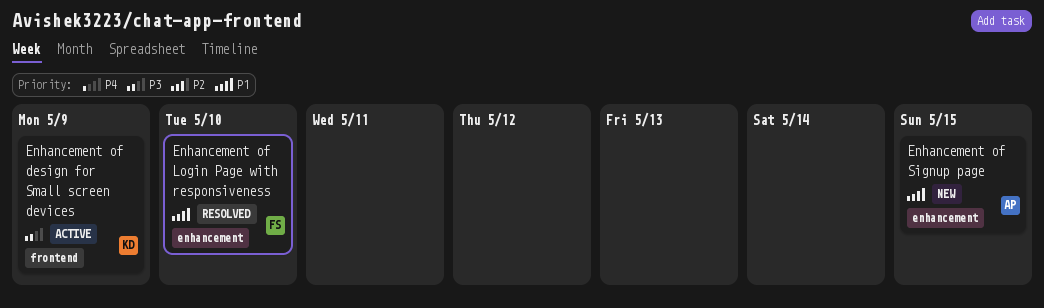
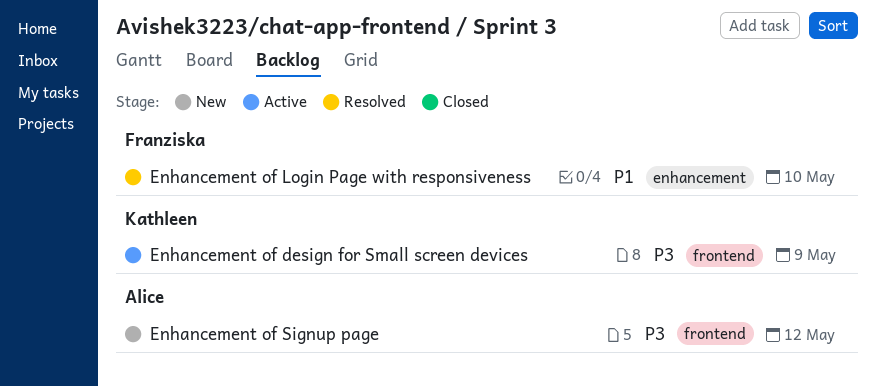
Enhancement of Signup page, priority: P1 -> P3
Enhancement of Signup page, label: enhancement -> frontend
Enhancement of Signup page, due: May 15 -> May 12

